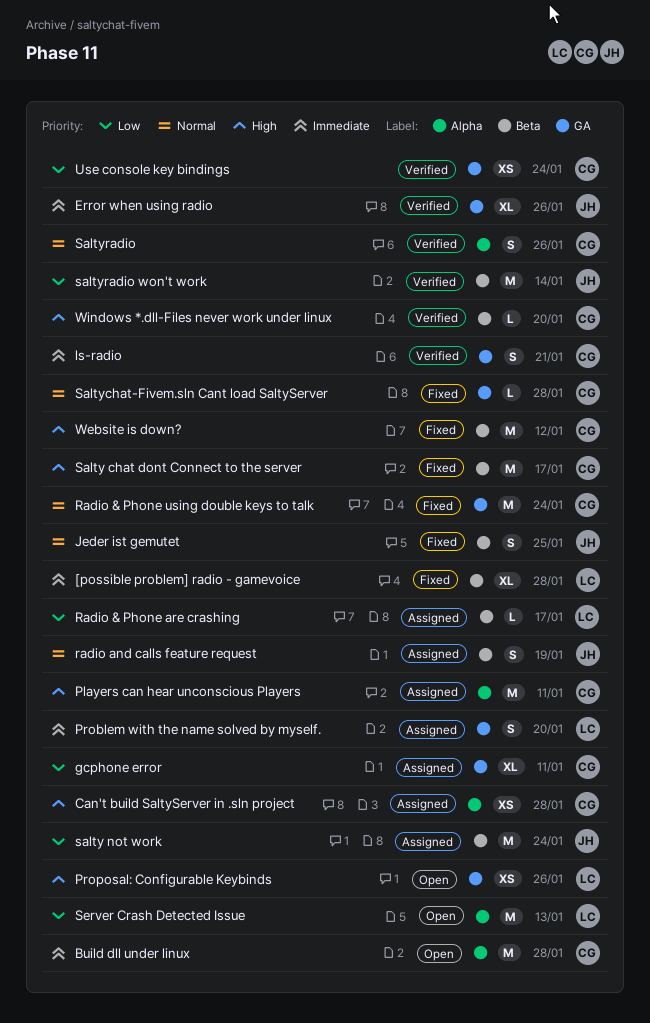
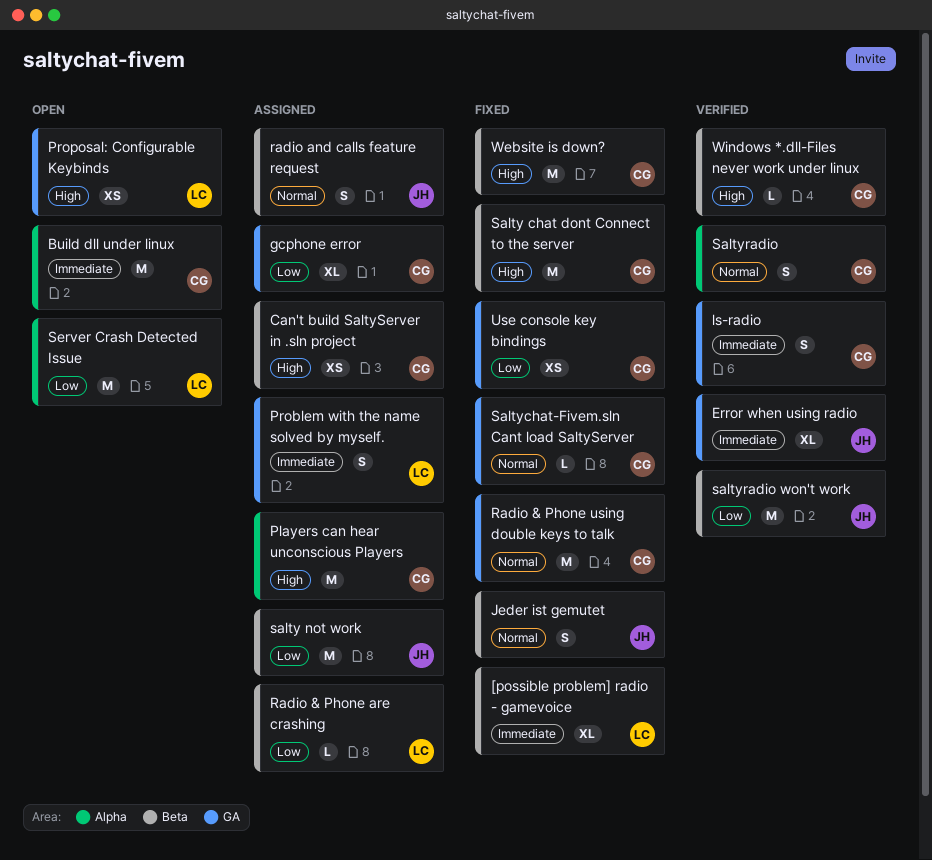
Can't build SaltyServer in .sln project, label: Alpha -> Beta
Use console key bindings, status: Verified -> Fixed

